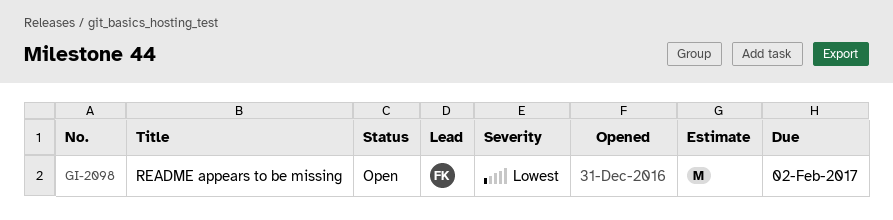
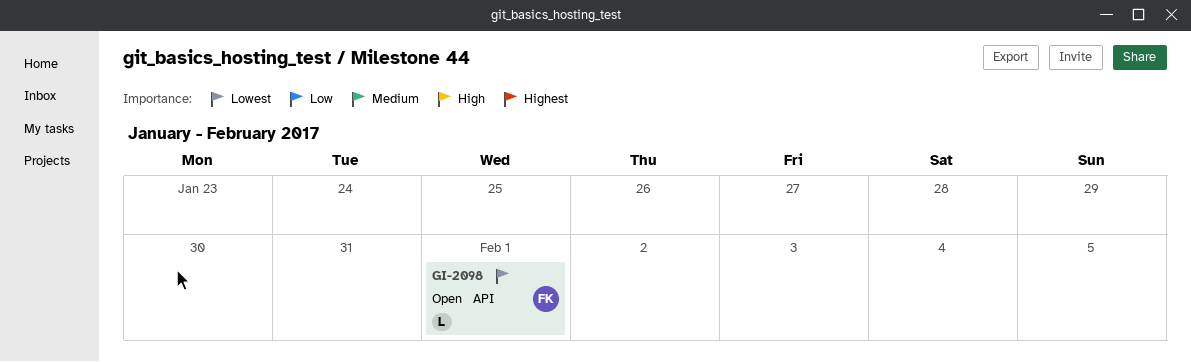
GI-2098, estimate: M -> L
GI-2098, due: Feb 2 -> Feb 1

